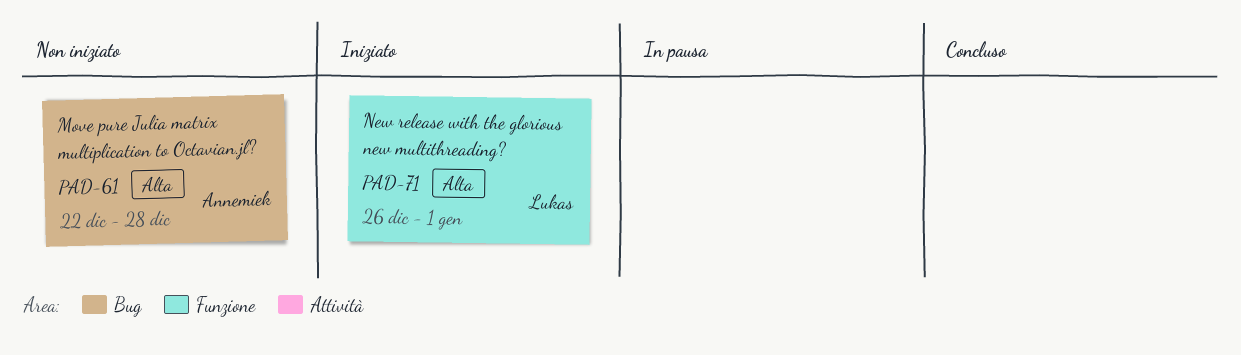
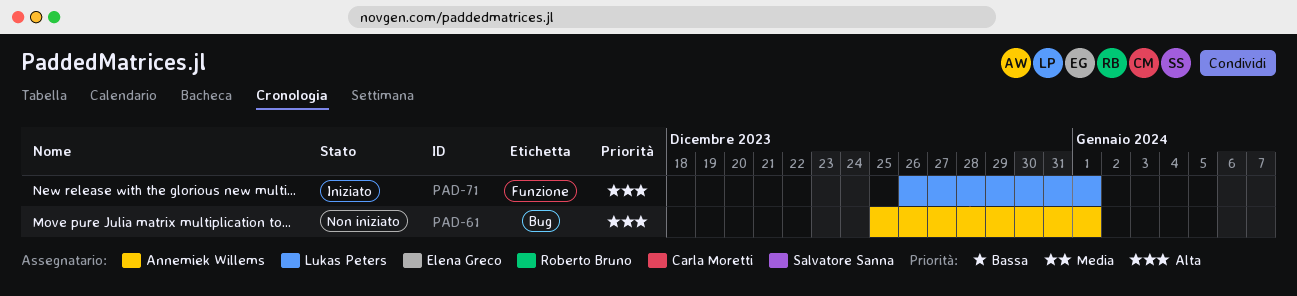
PAD-61, start: Dec 22 -> Dec 25
PAD-61, due: Dec 28 -> Jan 1

